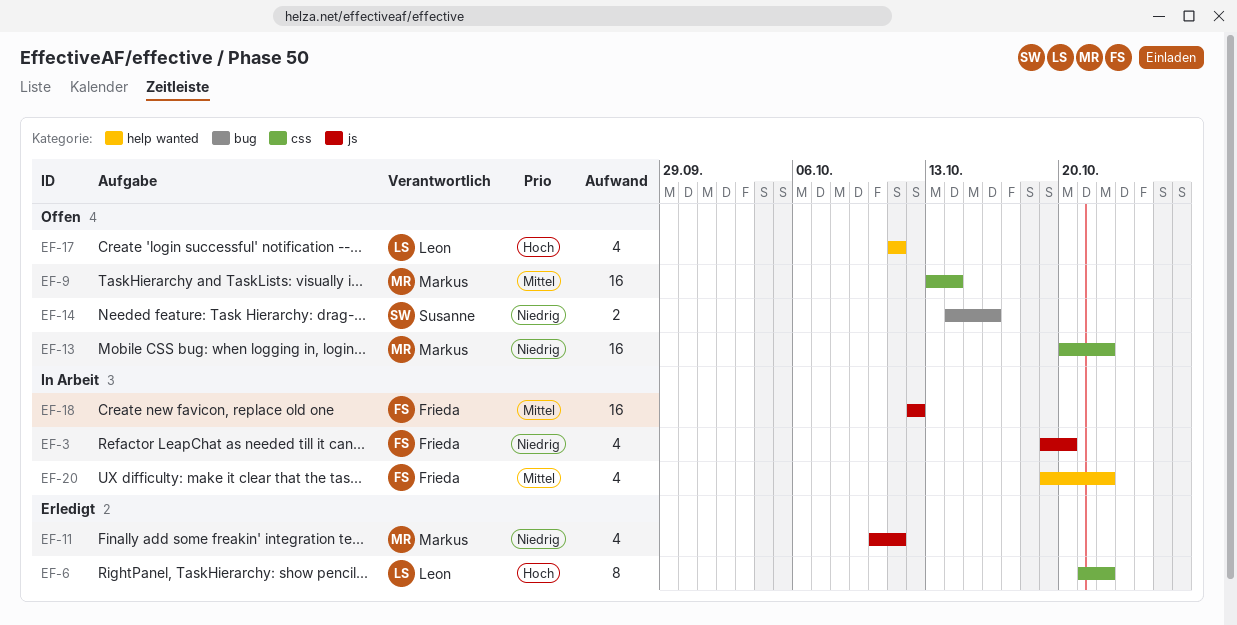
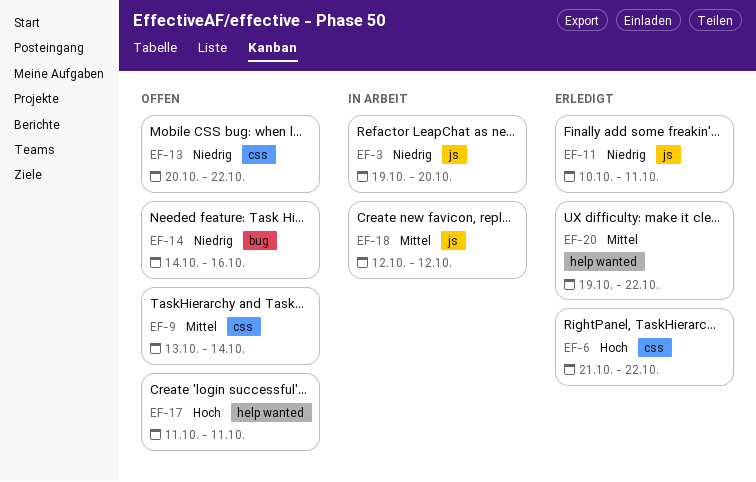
EF-20, status: In Arbeit -> Erledigt

